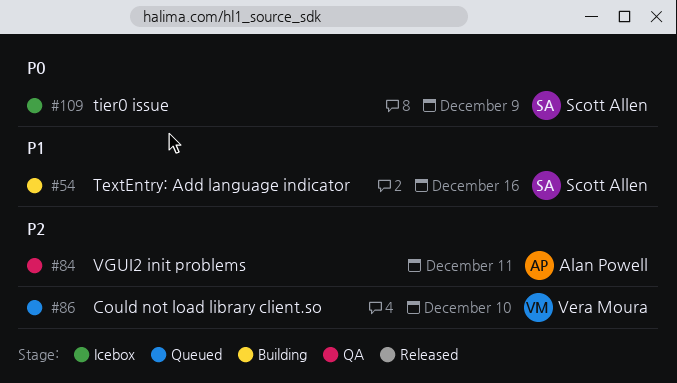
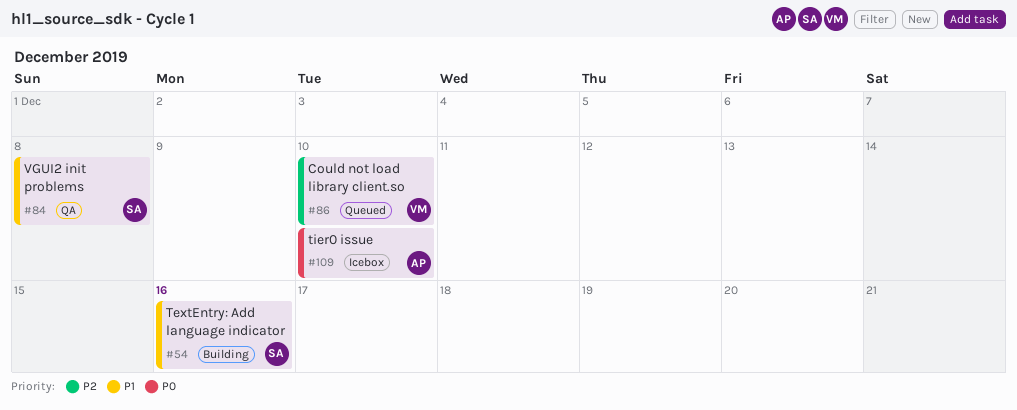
#84, owner: Alan Powell -> Scott Allen
#84, priority: P2 -> P1
#84, due: Dec 11 -> Dec 8
#109, owner: Scott Allen -> Alan Powell
#109, due: Dec 9 -> Dec 10

